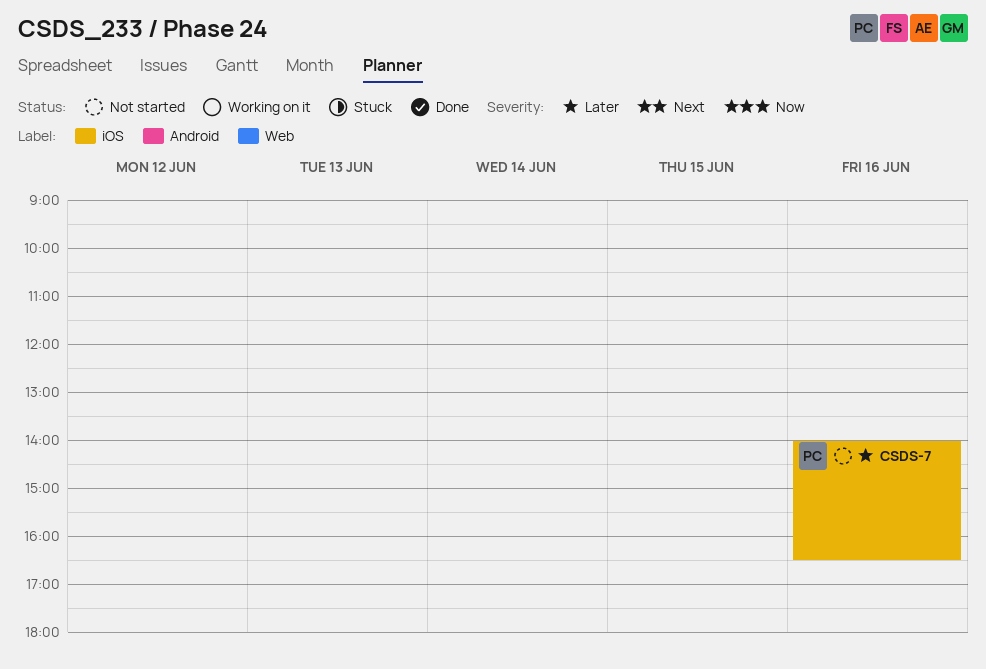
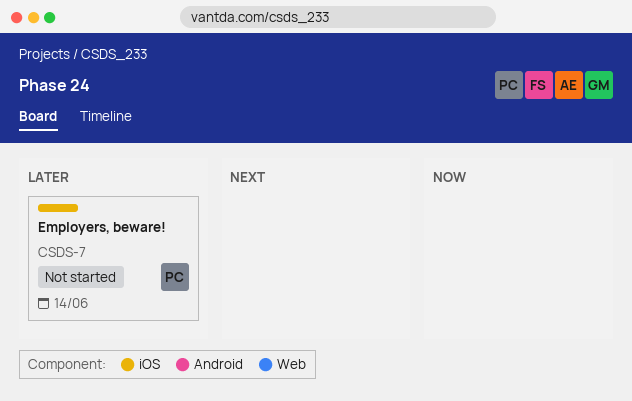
CSDS-7, day: Jun 16 -> Jun 14

